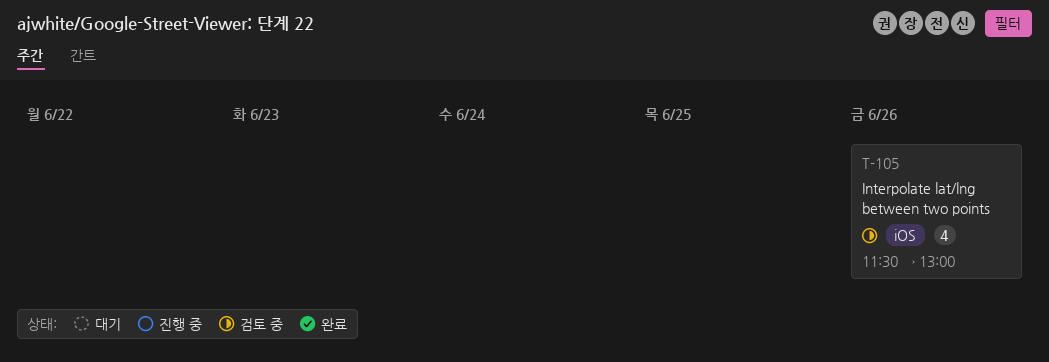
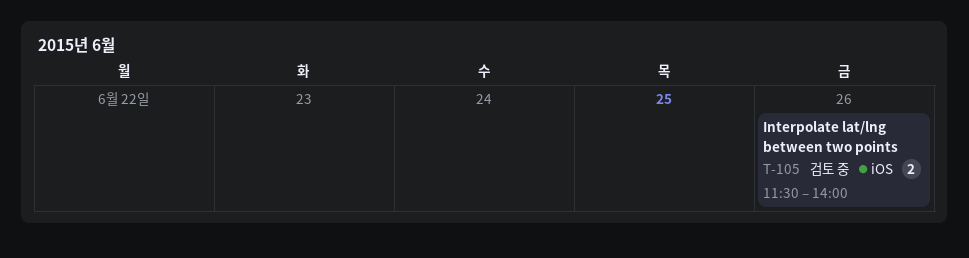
T-105, estimate: 4 -> 2
T-105, ends: 13:00 -> 14:00

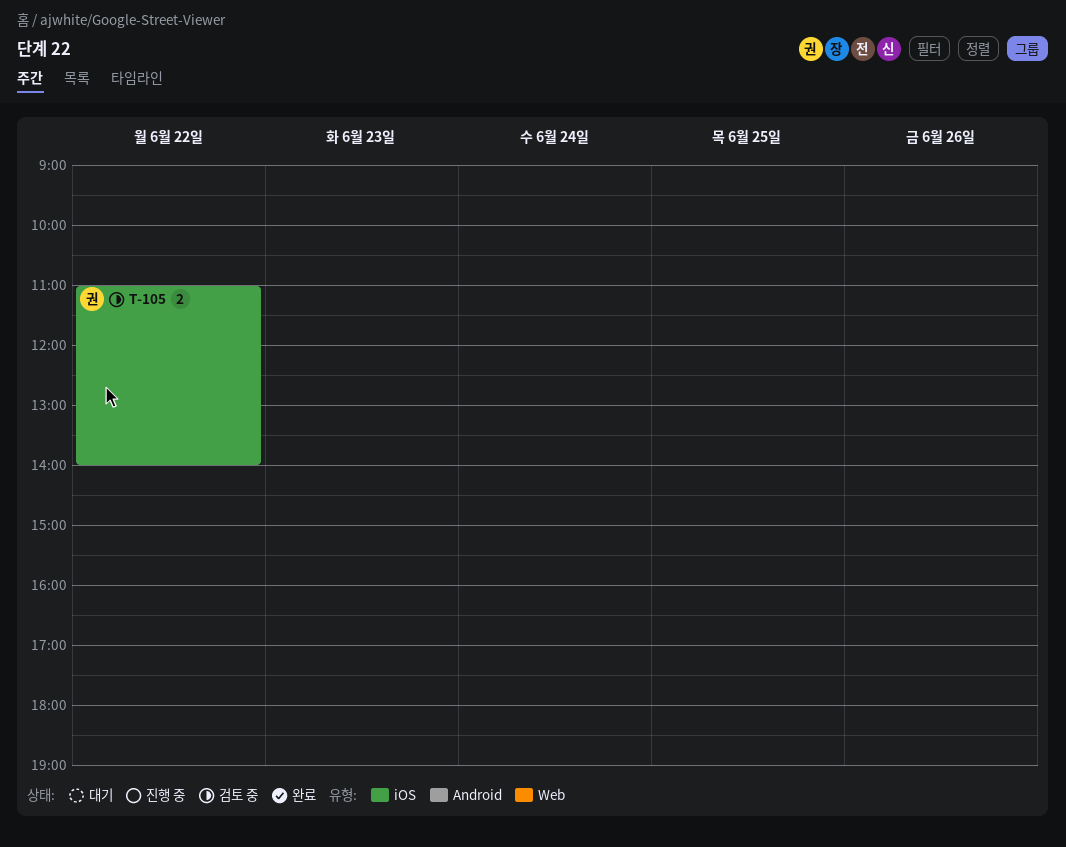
T-105, day: Jun 26 -> Jun 22
T-105, begins: 11:30 -> 11:00

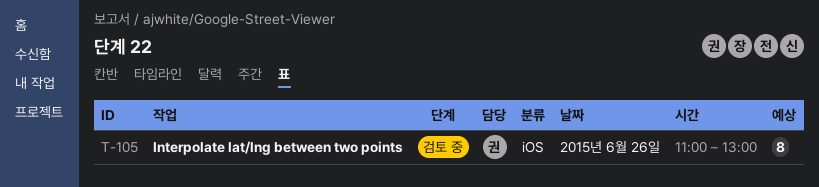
T-105, estimate: 2 -> 8
T-105, day: Jun 22 -> Jun 26
T-105, ends: 14:00 -> 13:00

